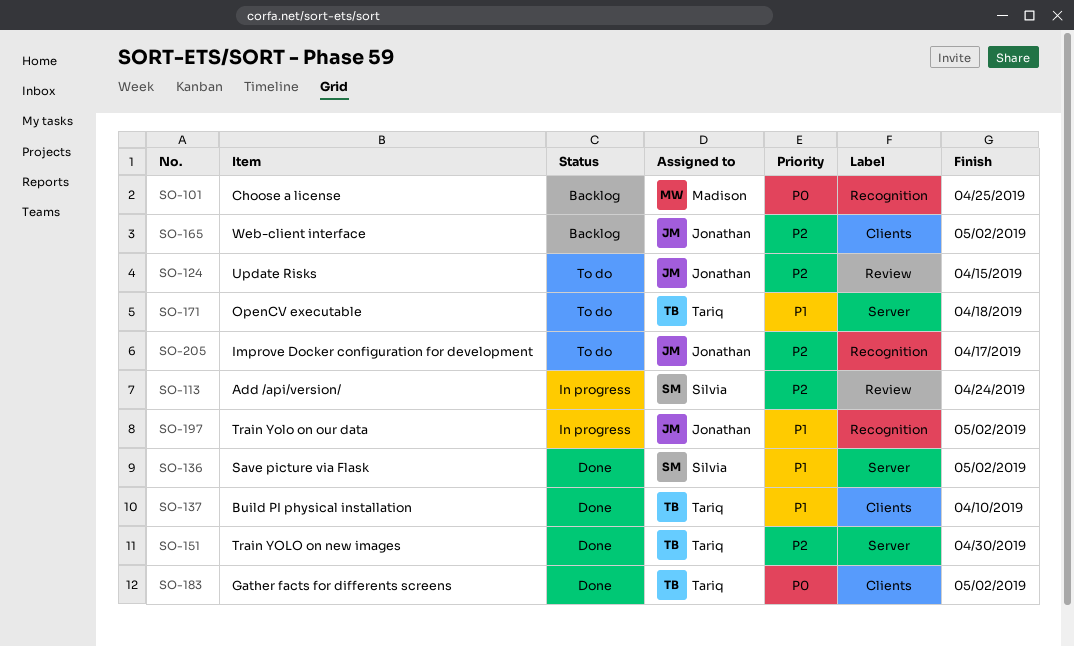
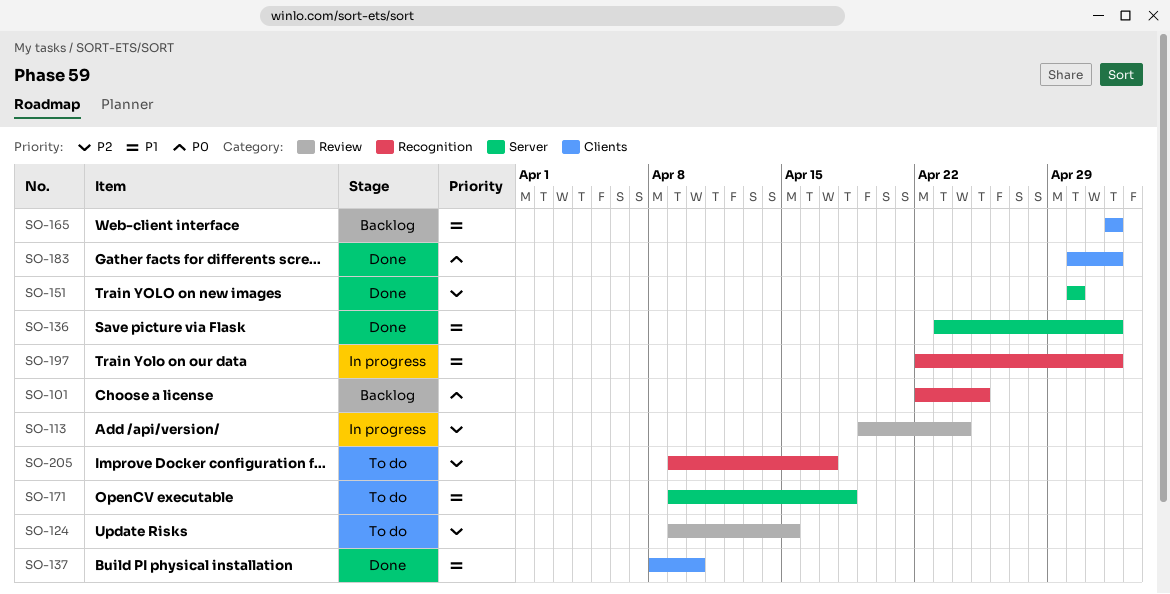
SO-165, priority: P2 -> P1

